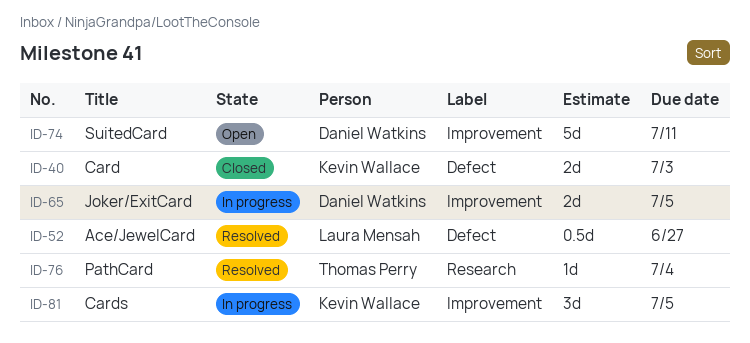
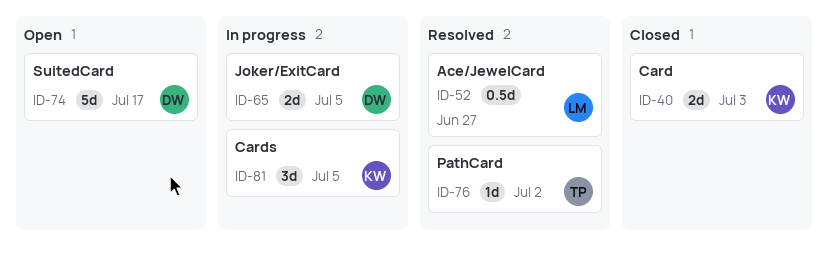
ID-74, due: Jul 11 -> Jul 17
ID-76, due: Jul 4 -> Jul 2

